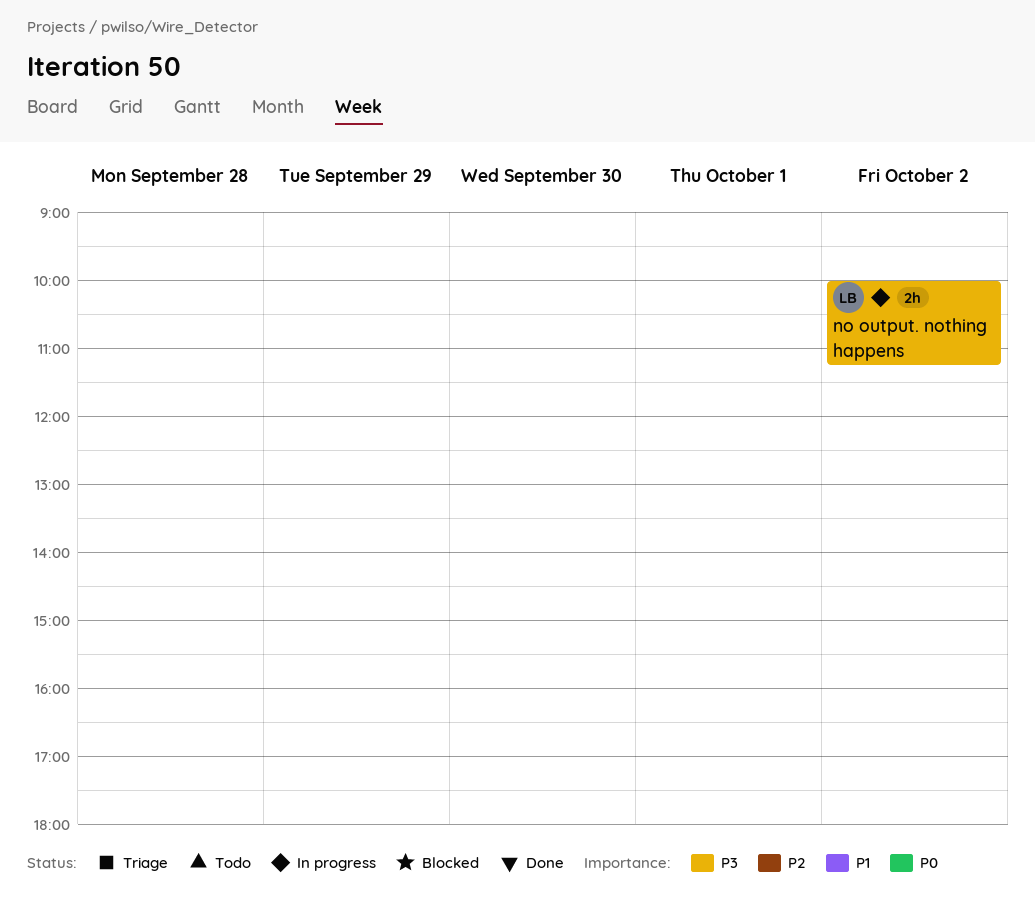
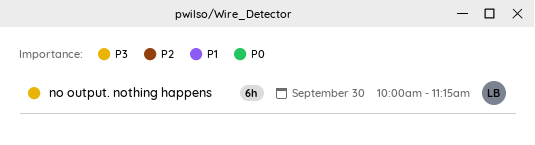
no output. nothing happens, estimate: 2h -> 6h
no output. nothing happens, day: Oct 2 -> Sep 30

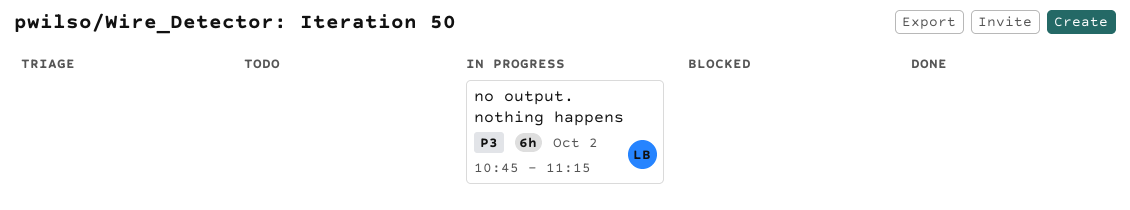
no output. nothing happens, day: Sep 30 -> Oct 2
no output. nothing happens, begins: 10:00 -> 10:45

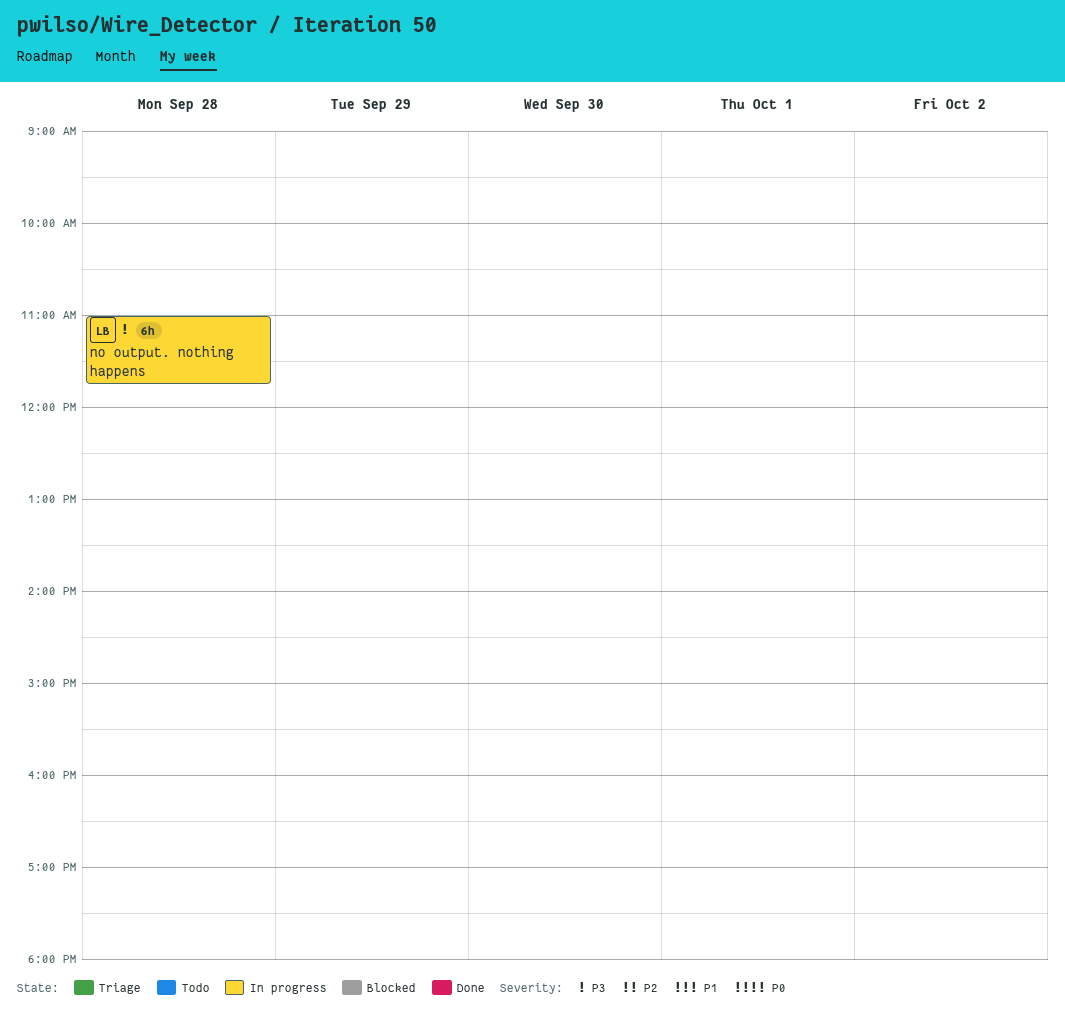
no output. nothing happens, day: Oct 2 -> Sep 28
no output. nothing happens, begins: 10:45 -> 11:00
no output. nothing happens, ends: 11:15 -> 11:45

